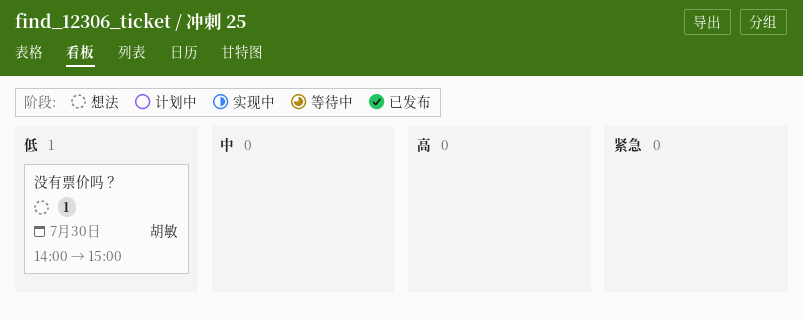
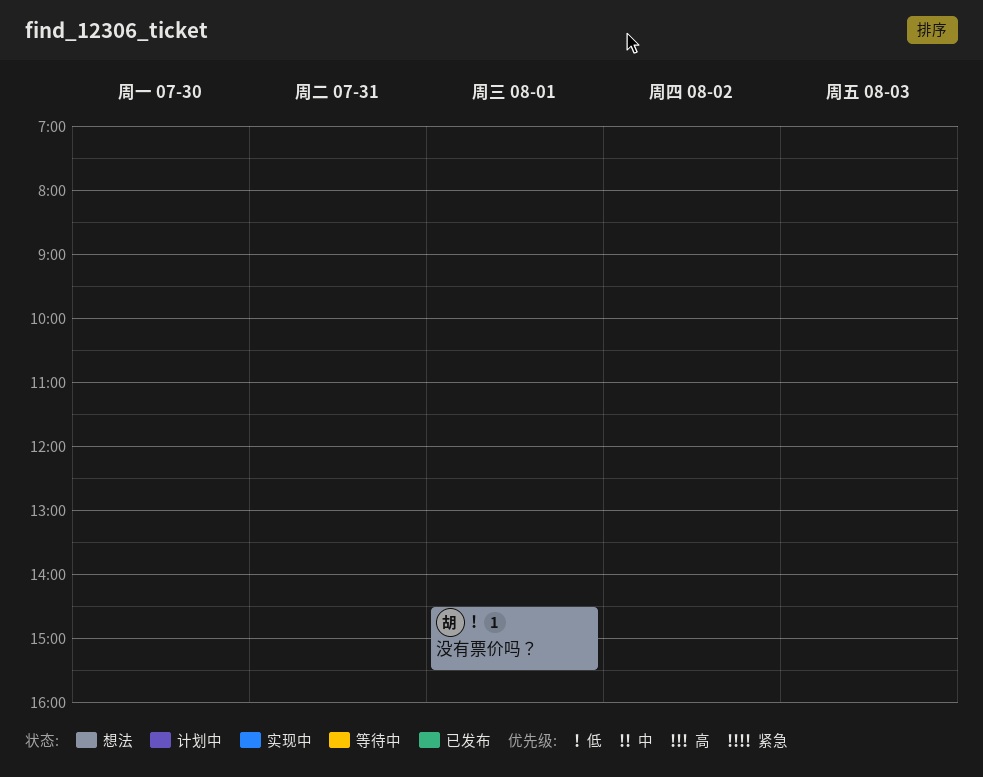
没有票价吗？, day: Jul 30 -> Aug 1
没有票价吗？, begins: 14:00 -> 14:30
没有票价吗？, ends: 15:00 -> 15:30

